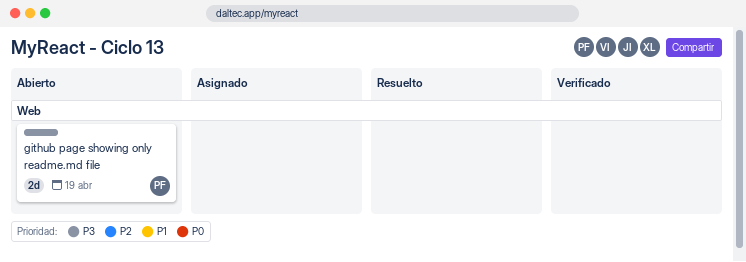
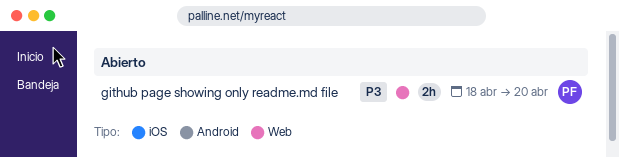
github page showing only readme.md file, estimate: 2d -> 2h
github page showing only readme.md file, due: Apr 19 -> Apr 20

